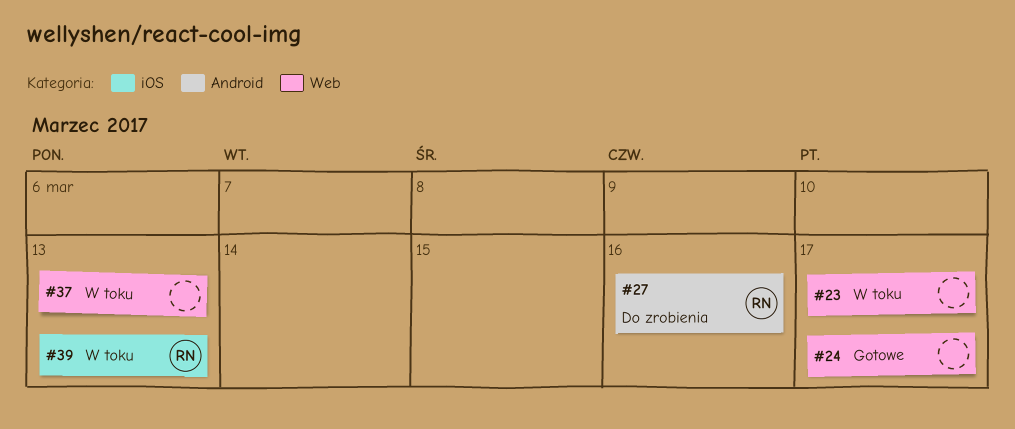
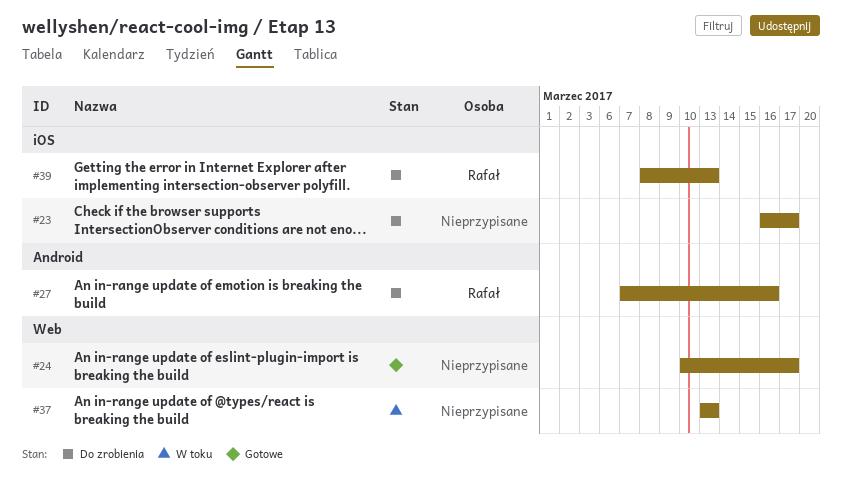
#23, status: W toku -> Do zrobienia
#23, label: Web -> iOS
#39, status: W toku -> Do zrobienia

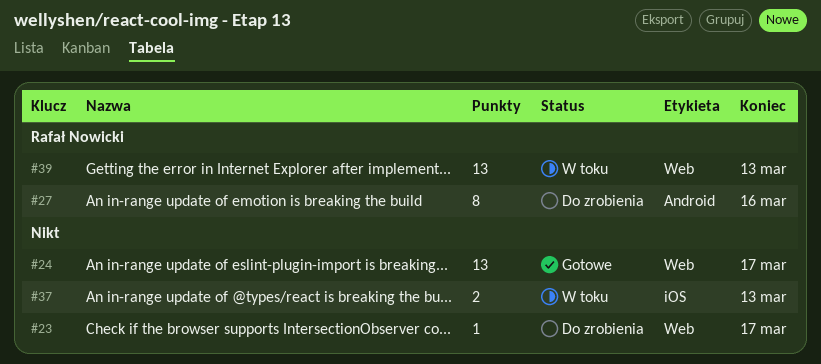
#23, label: iOS -> Web
#37, label: Web -> iOS
#39, status: Do zrobienia -> W toku
#39, label: iOS -> Web

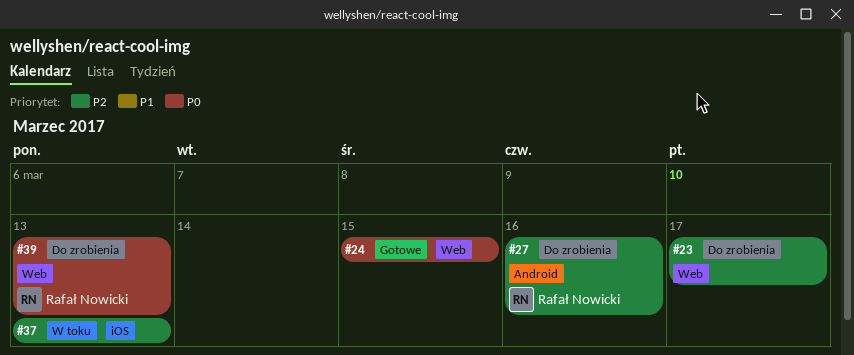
#24, due: Mar 17 -> Mar 15
#39, status: W toku -> Do zrobienia

